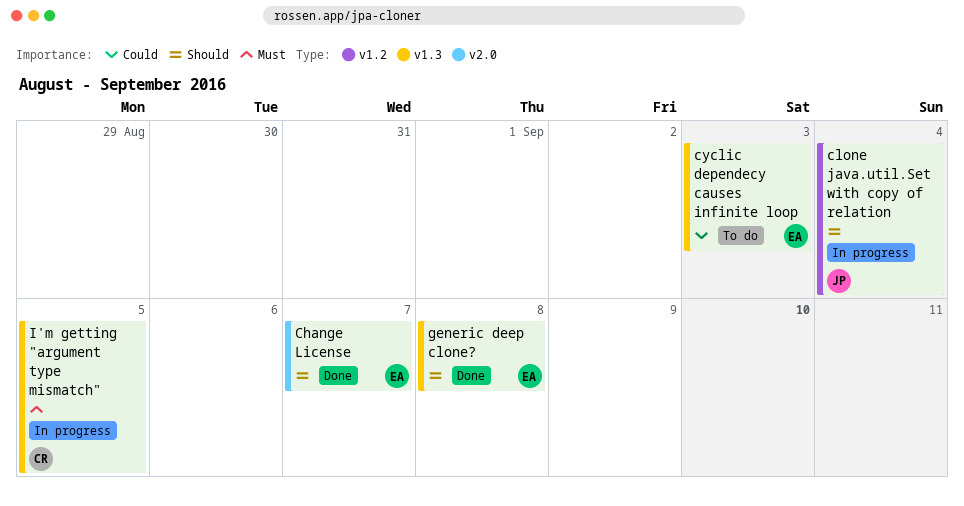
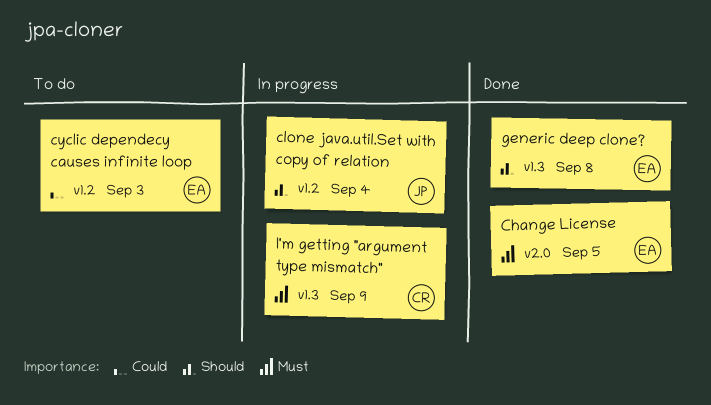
Change License, priority: Should -> Must
Change License, due: Sep 7 -> Sep 5
cyclic dependecy causes infinite loop, label: v1.3 -> v1.2
I'm getting "argument type mismatch", due: Sep 5 -> Sep 9

